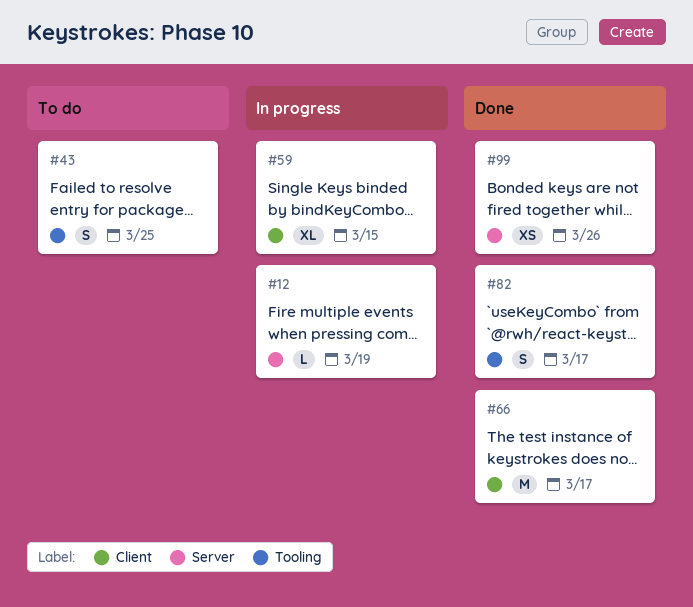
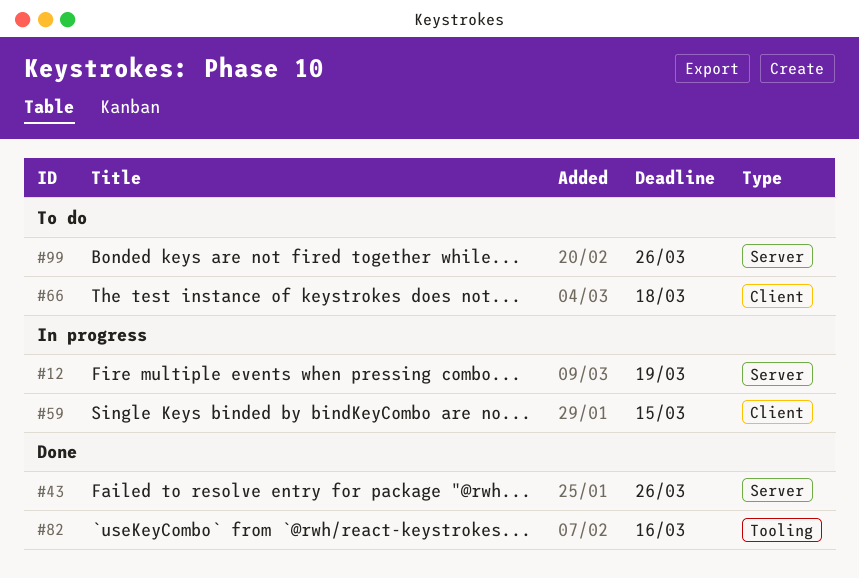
#43, status: To do -> Done
#43, label: Tooling -> Server
#43, due: Mar 25 -> Mar 26
#66, status: Done -> To do
#66, due: Mar 17 -> Mar 18
#82, due: Mar 17 -> Mar 16
#99, status: Done -> To do

